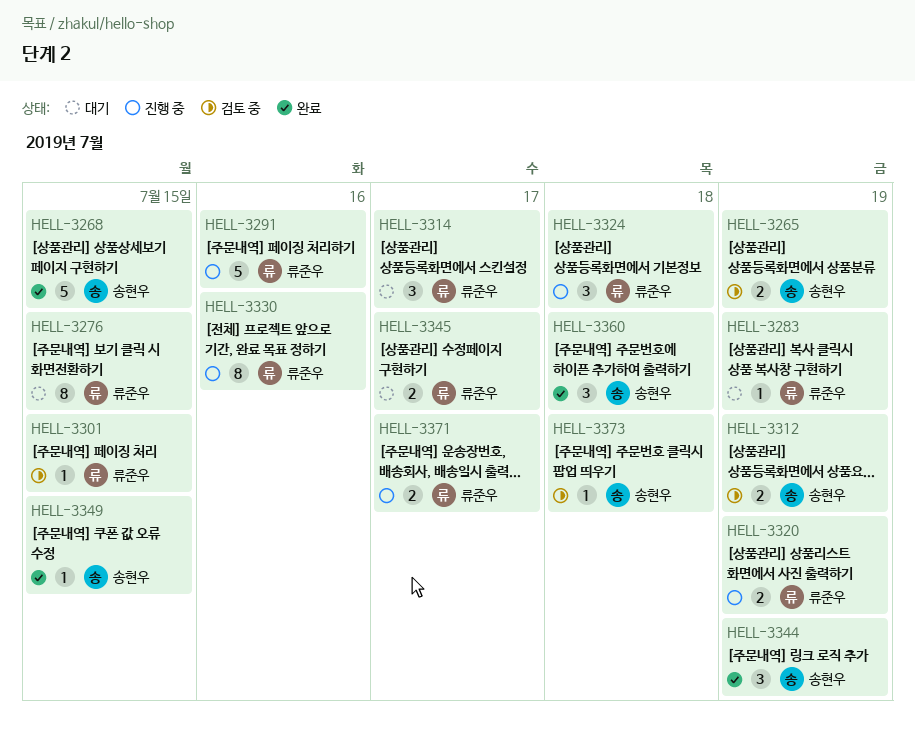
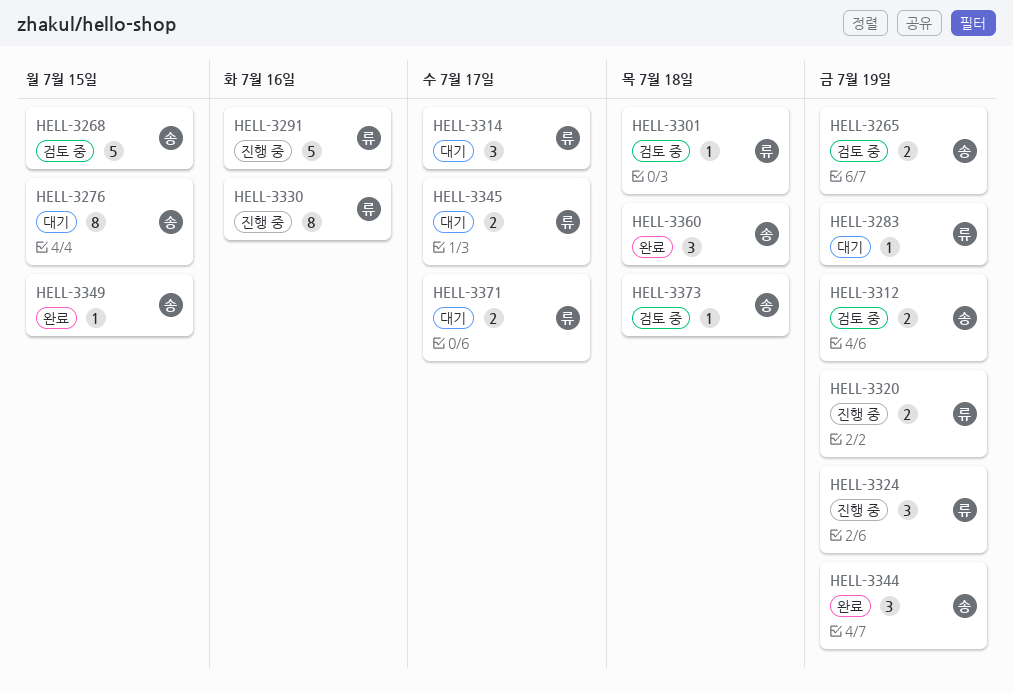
HELL-3268, status: 완료 -> 검토 중
HELL-3276, owner: 류준우 -> 송현우
HELL-3301, due: Jul 15 -> Jul 18
HELL-3324, due: Jul 18 -> Jul 19
HELL-3371, status: 진행 중 -> 대기

